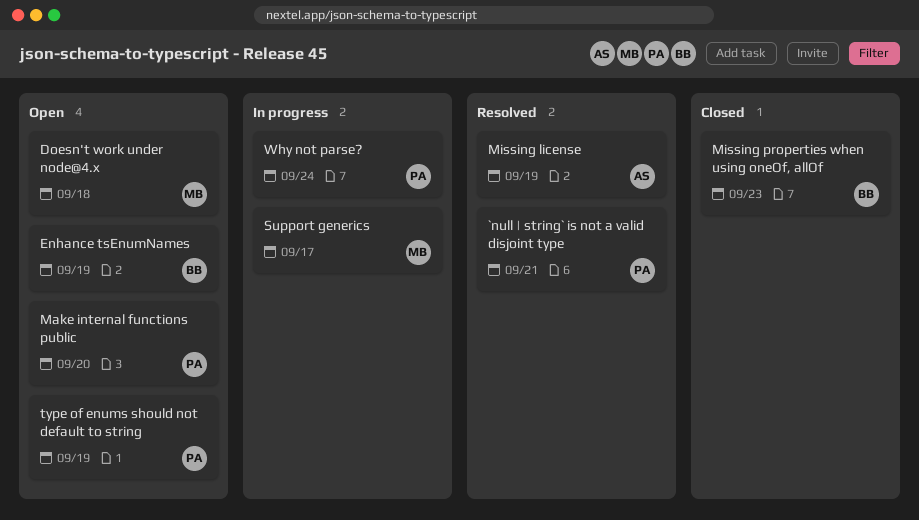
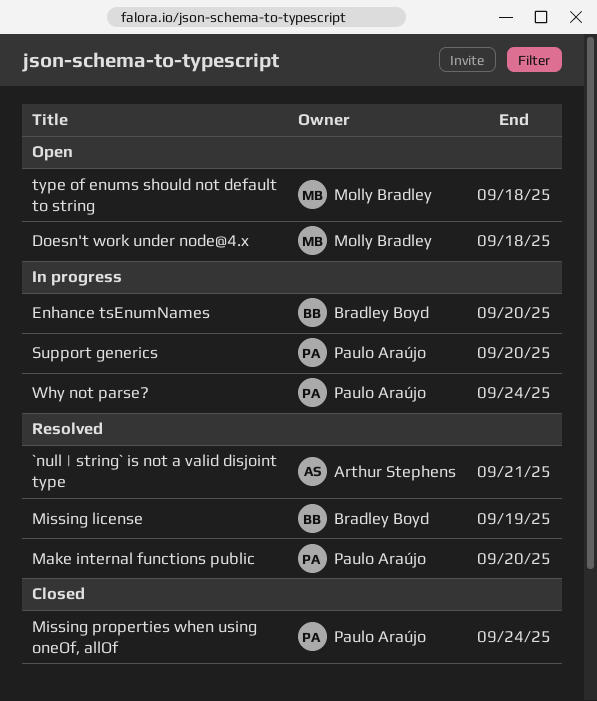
`null | string` is not a valid disjoint type, owner: Paulo Araújo -> Arthur Stephens
Enhance tsEnumNames, status: Open -> In progress
Enhance tsEnumNames, due: Sep 19 -> Sep 20
Make internal functions public, status: Open -> Resolved
Missing license, owner: Arthur Stephens -> Bradley Boyd
Missing properties when using oneOf, allOf, owner: Bradley Boyd -> Paulo Araújo
Missing properties when using oneOf, allOf, due: Sep 23 -> Sep 24
Support generics, owner: Molly Bradley -> Paulo Araújo
Support generics, due: Sep 17 -> Sep 20
type of enums should not default to string, owner: Paulo Araújo -> Molly Bradley
type of enums should not default to string, due: Sep 19 -> Sep 18

